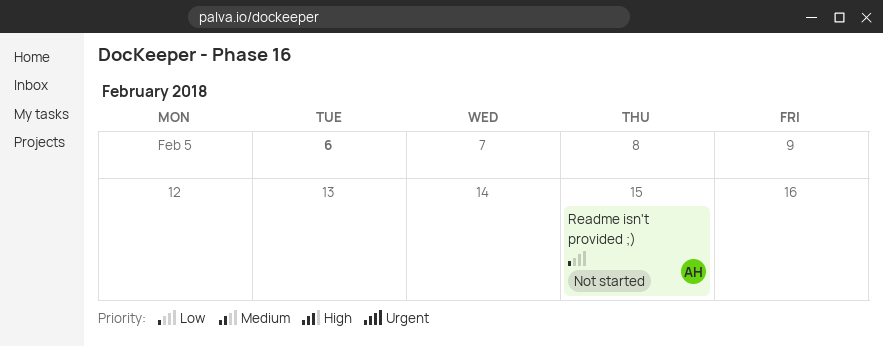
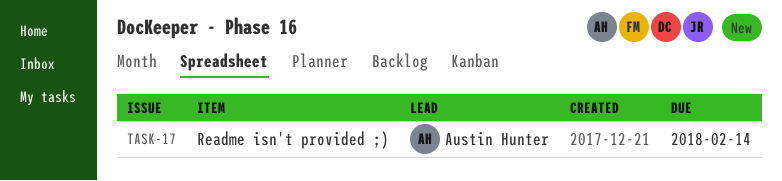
Readme isn't provided ;), due: Feb 15 -> Feb 14

